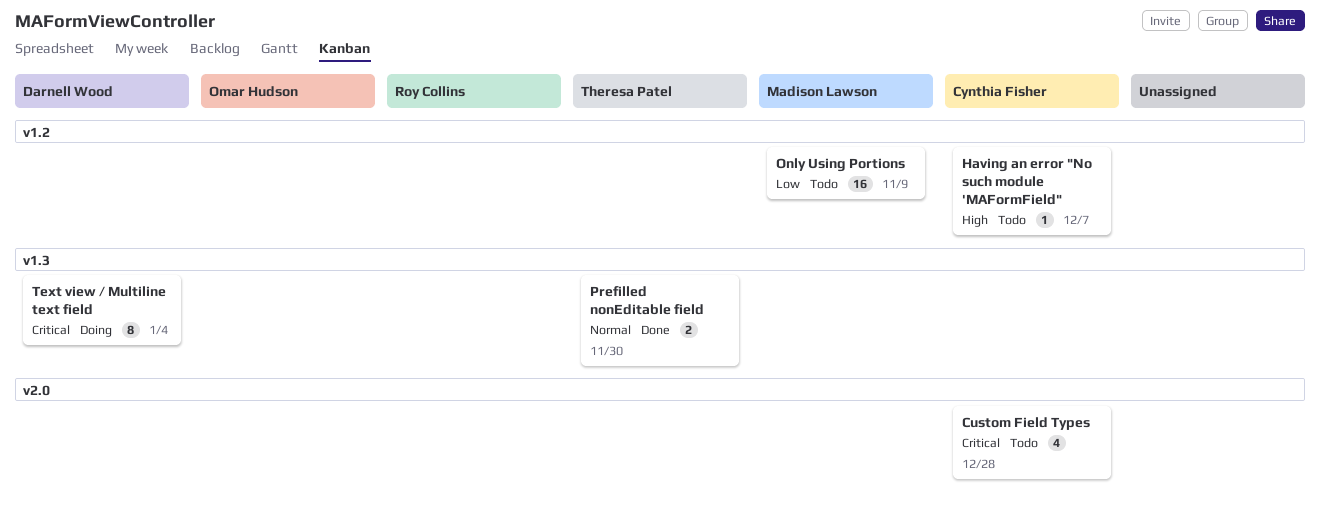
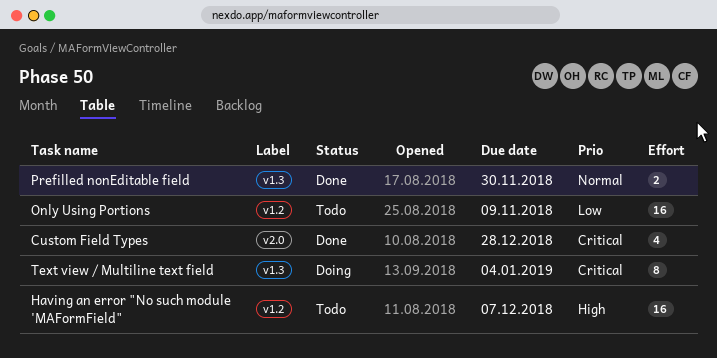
Custom Field Types, status: Todo -> Done
Having an error "No such module 'MAFormField", estimate: 1 -> 16

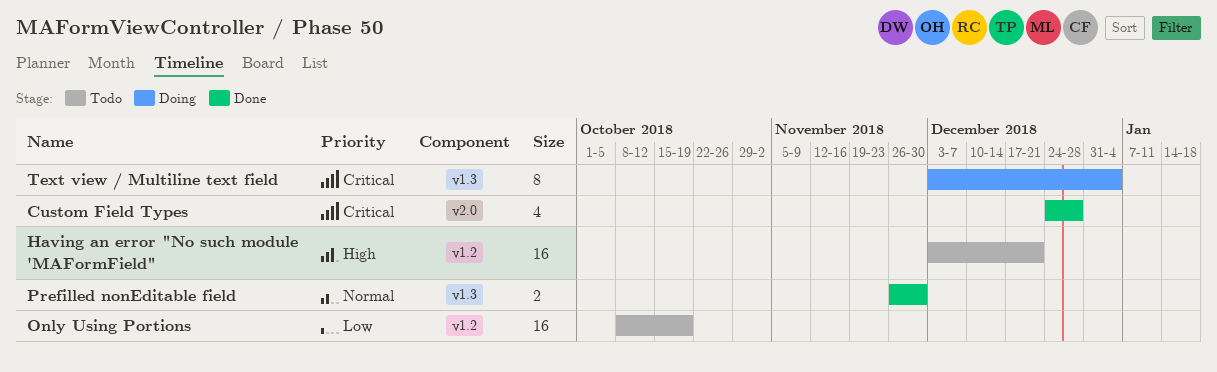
Having an error "No such module 'MAFormField", due: Dec 7 -> Dec 21
Only Using Portions, due: Nov 9 -> Oct 19

